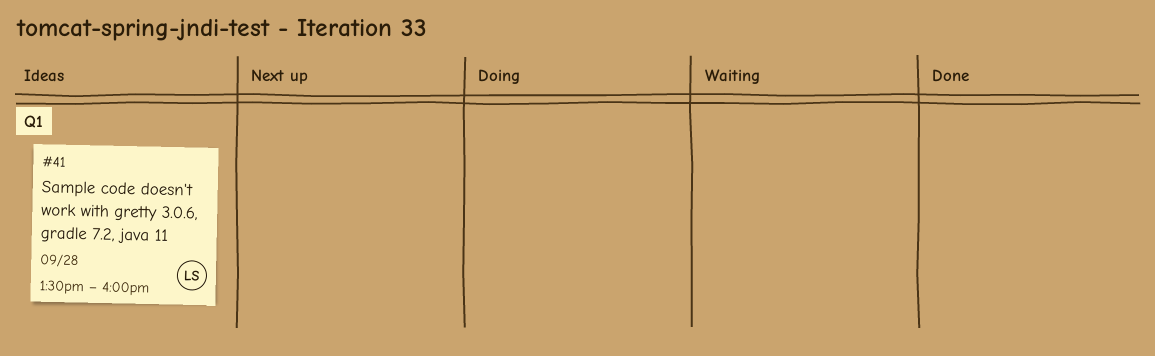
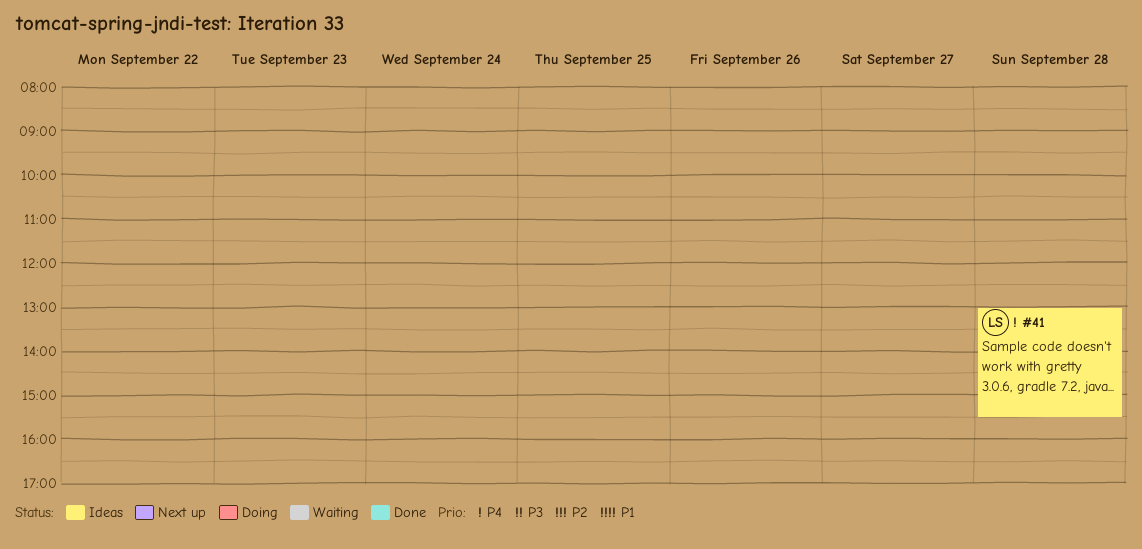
#41, begins: 13:30 -> 13:00
#41, ends: 16:00 -> 15:30

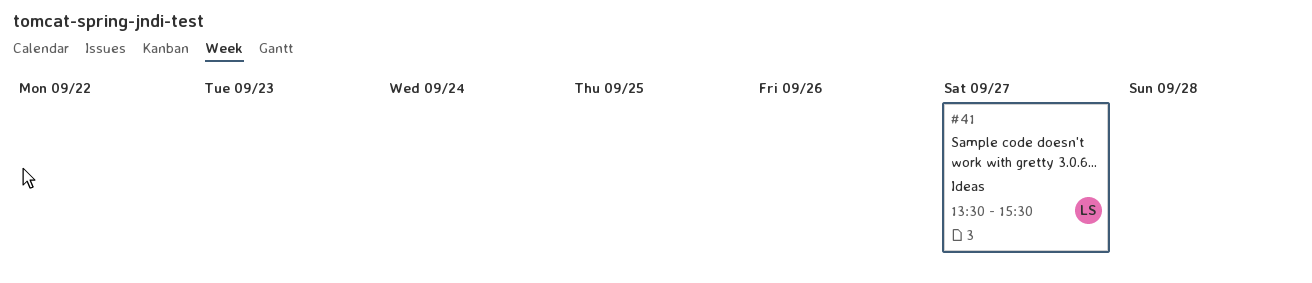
#41, day: Sep 28 -> Sep 27
#41, begins: 13:00 -> 13:30

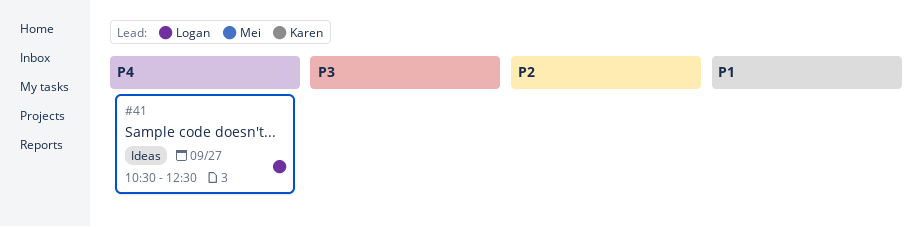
#41, begins: 13:30 -> 10:30
#41, ends: 15:30 -> 12:30

